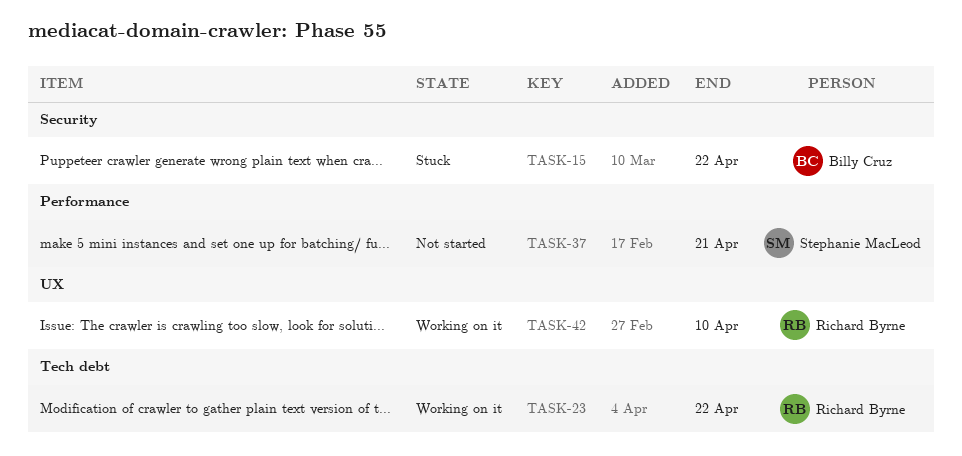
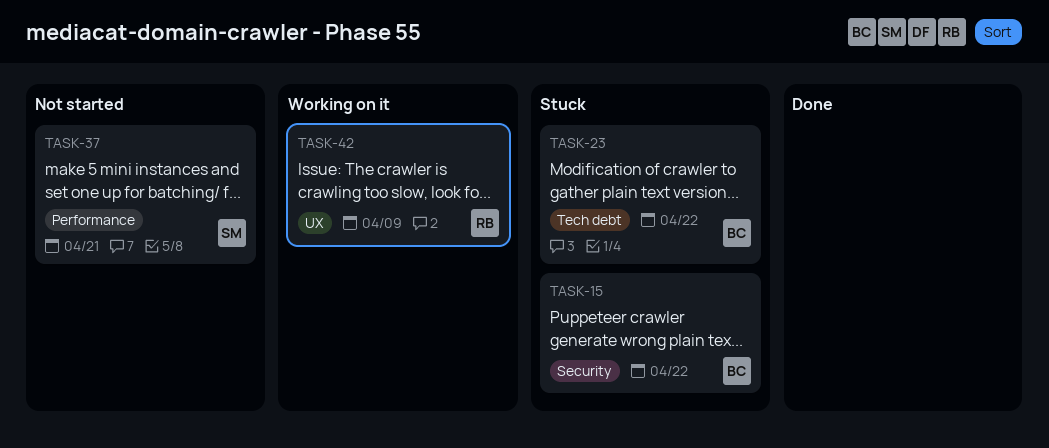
TASK-23, status: Working on it -> Stuck
TASK-23, owner: Richard Byrne -> Billy Cruz
TASK-42, due: Apr 10 -> Apr 9

